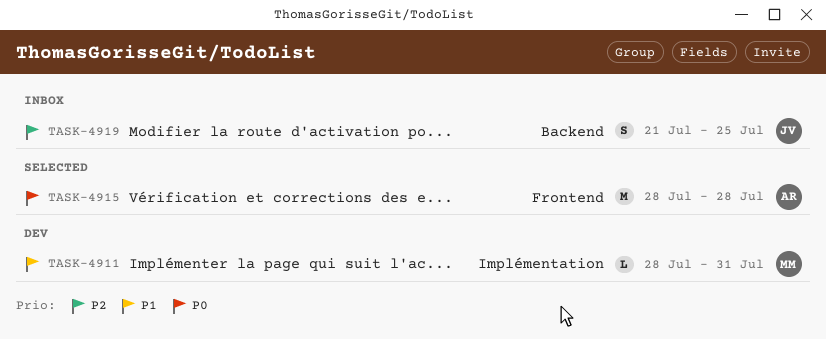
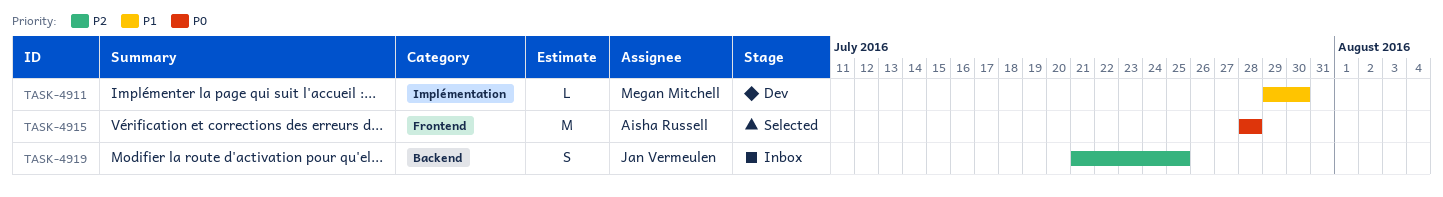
TASK-4911, start: Jul 28 -> Jul 29
TASK-4911, due: Jul 31 -> Jul 30

